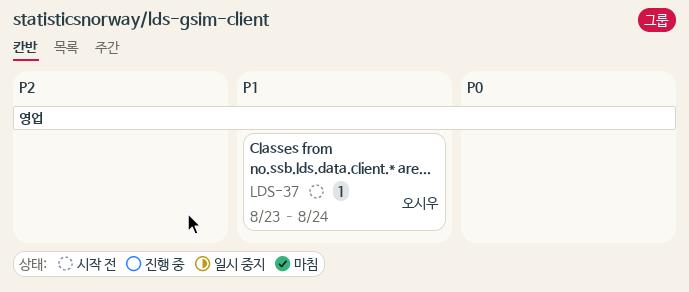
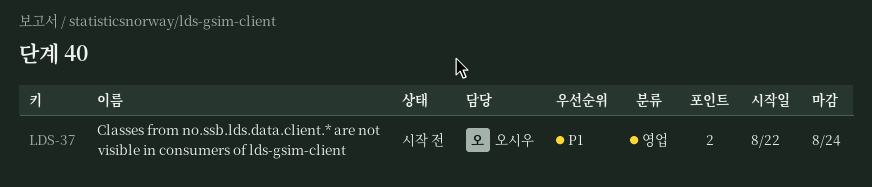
LDS-37, estimate: 1 -> 2
LDS-37, start: Aug 23 -> Aug 22

